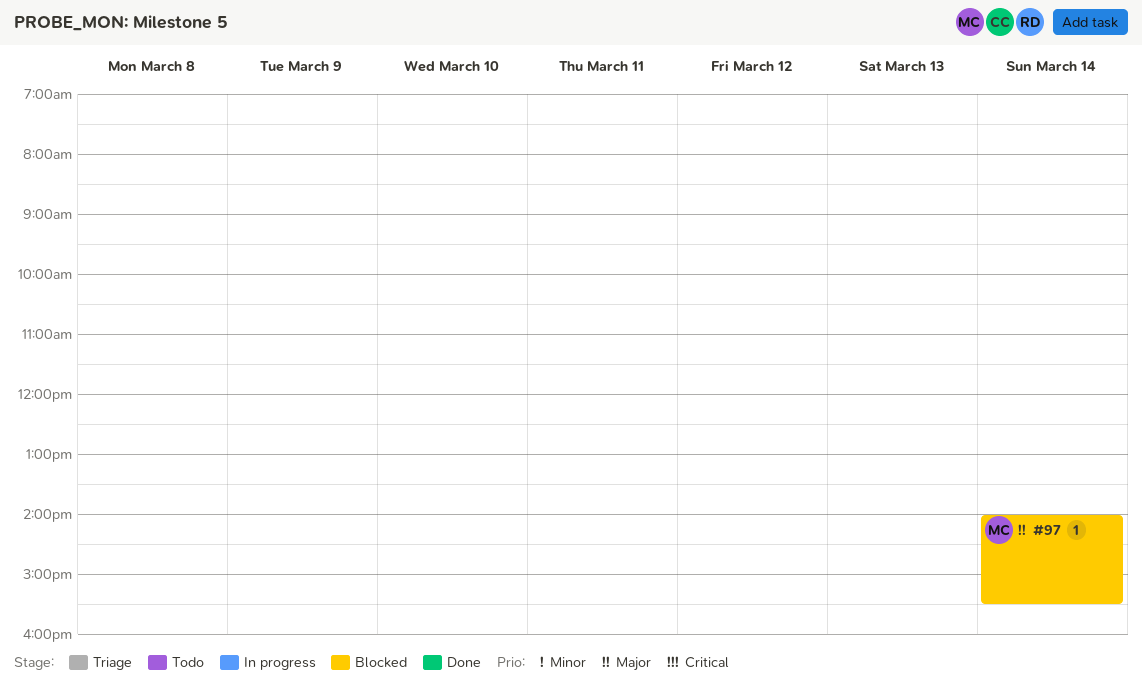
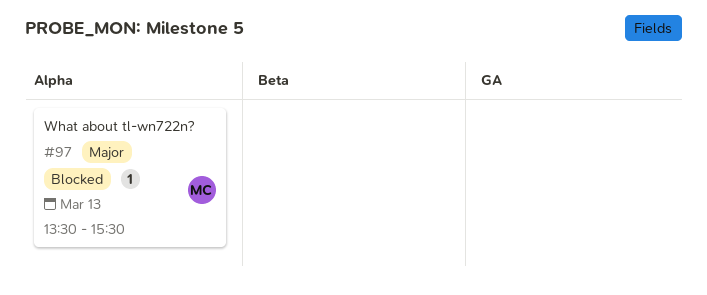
#97, day: Mar 14 -> Mar 13
#97, begins: 14:00 -> 13:30

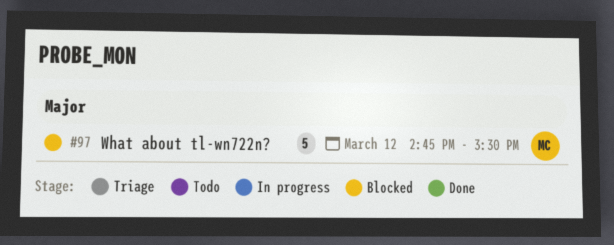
#97, estimate: 1 -> 5
#97, day: Mar 13 -> Mar 12
#97, begins: 13:30 -> 14:45

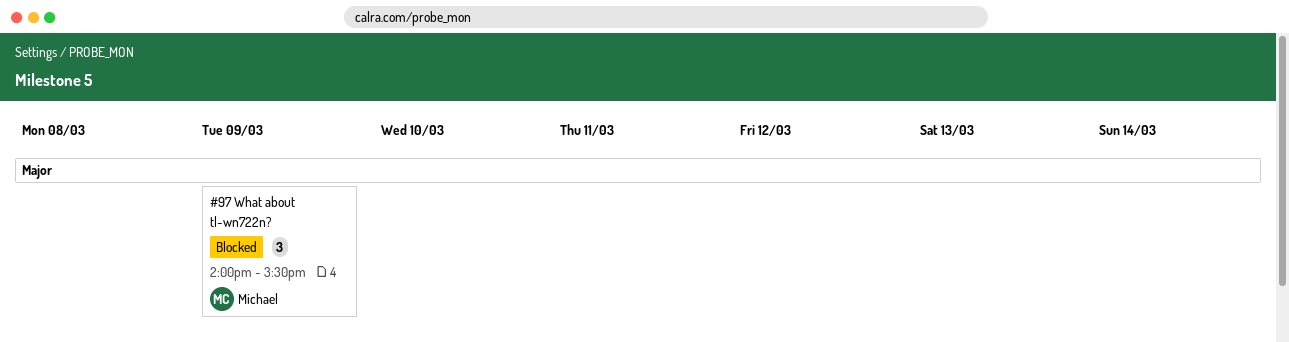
#97, estimate: 5 -> 3
#97, day: Mar 12 -> Mar 9
#97, begins: 14:45 -> 14:00

